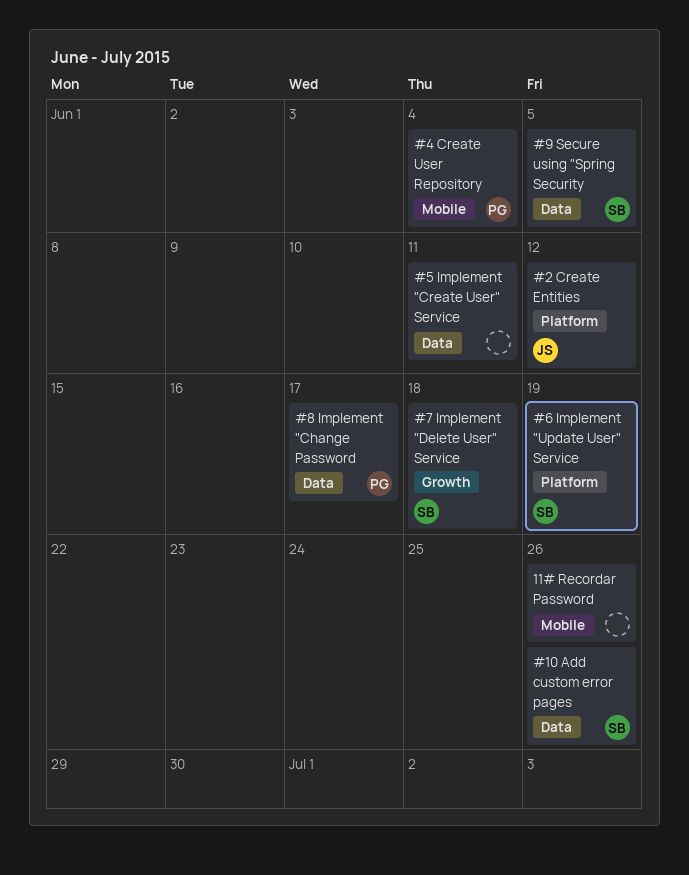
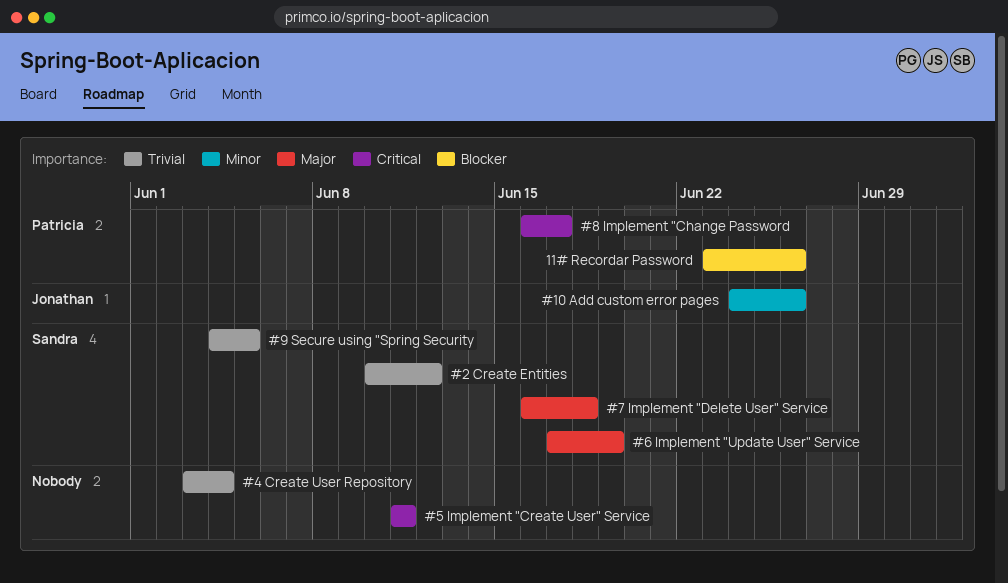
#10 Add custom error pages, owner: Sandra -> Jonathan
#2 Create Entities, owner: Jonathan -> Sandra
#4 Create User Repository, owner: Patricia -> none
11# Recordar Password, owner: none -> Patricia

